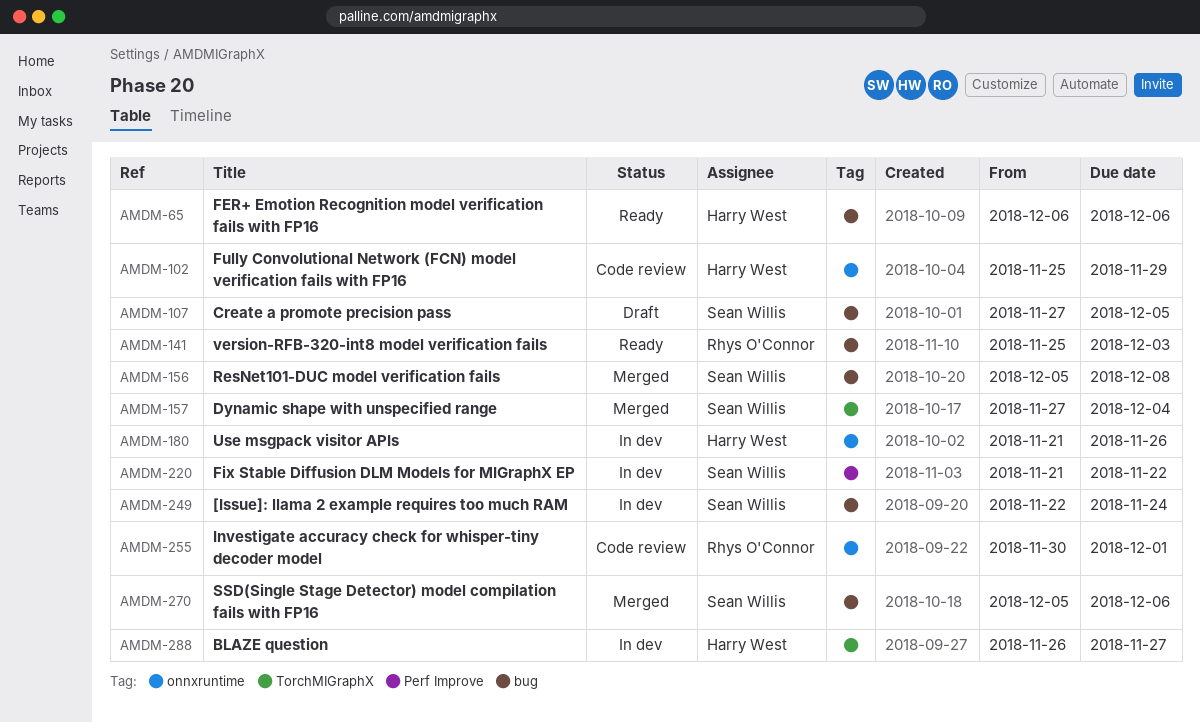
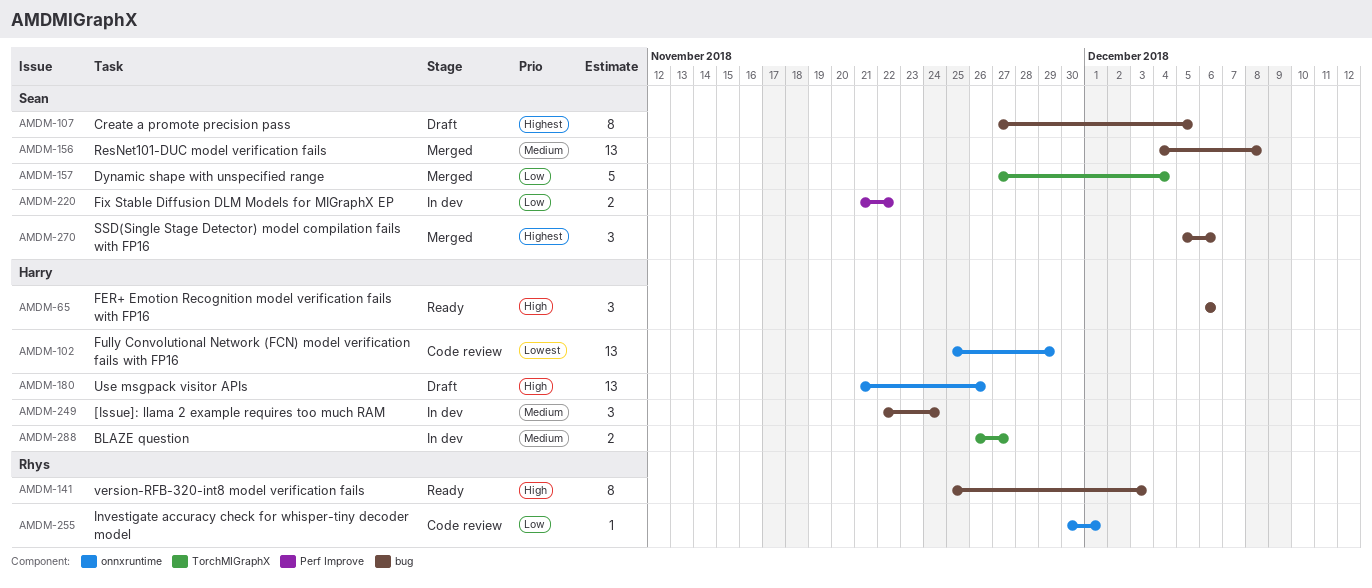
AMDM-156, start: Dec 5 -> Dec 4
AMDM-180, status: In dev -> Draft
AMDM-249, owner: Sean Willis -> Harry West

